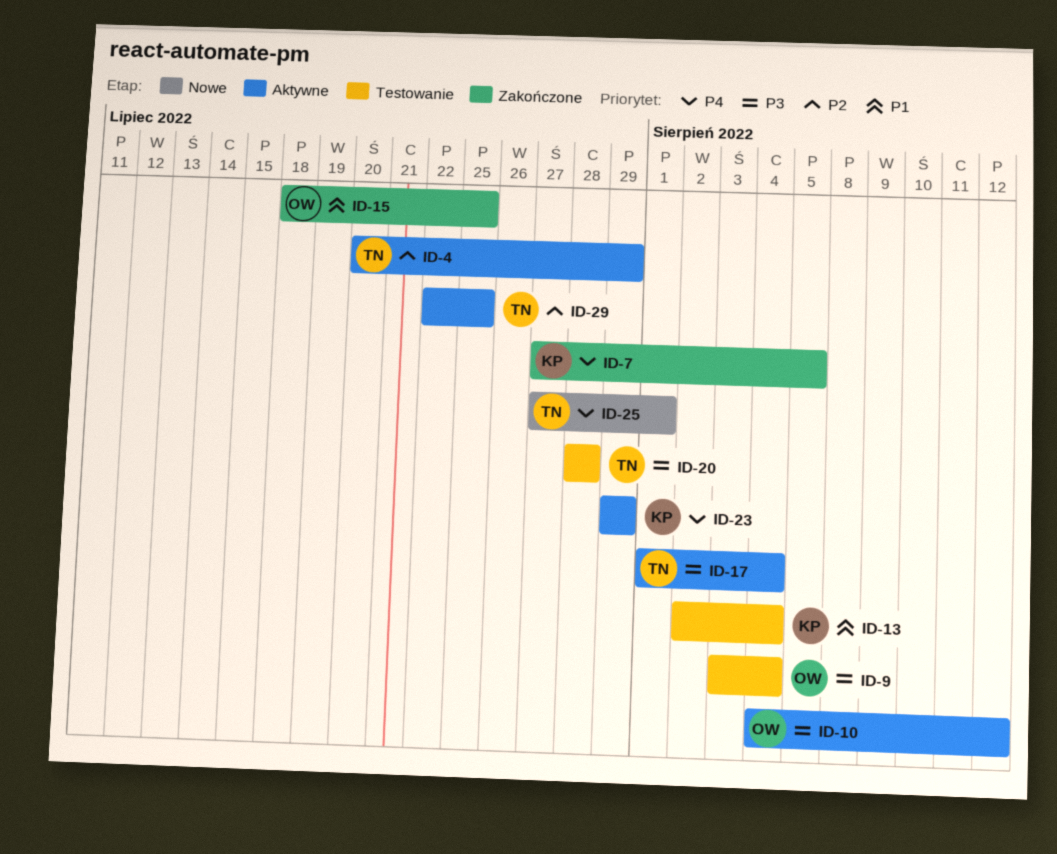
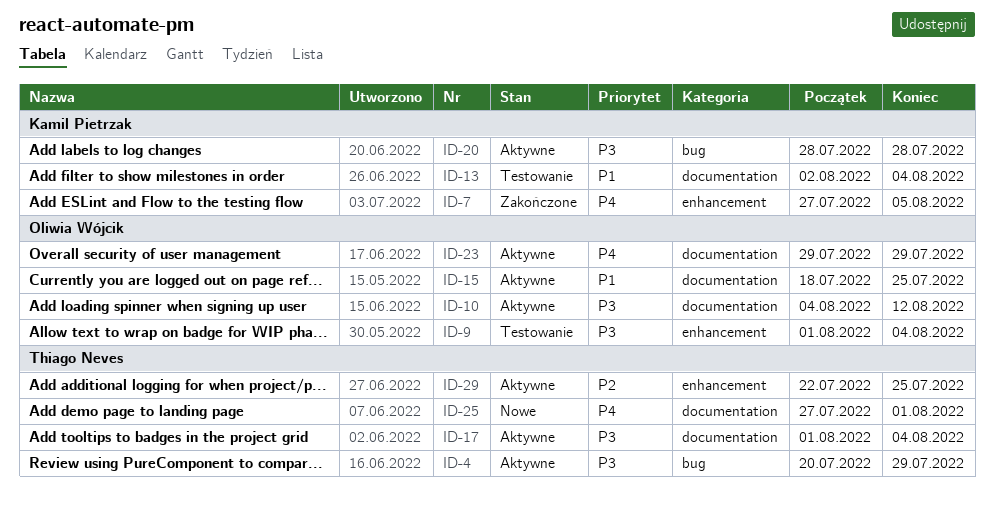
ID-4, priority: P2 -> P3
ID-9, start: Aug 3 -> Aug 1
ID-15, status: Zakończone -> Aktywne
ID-20, status: Testowanie -> Aktywne
ID-20, owner: Thiago Neves -> Kamil Pietrzak
ID-23, owner: Kamil Pietrzak -> Oliwia Wójcik

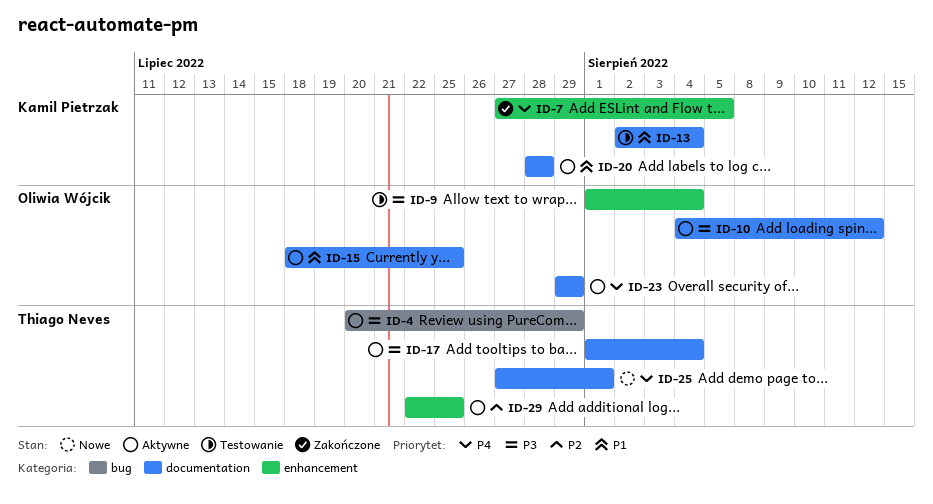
ID-20, priority: P3 -> P1
ID-20, label: bug -> documentation

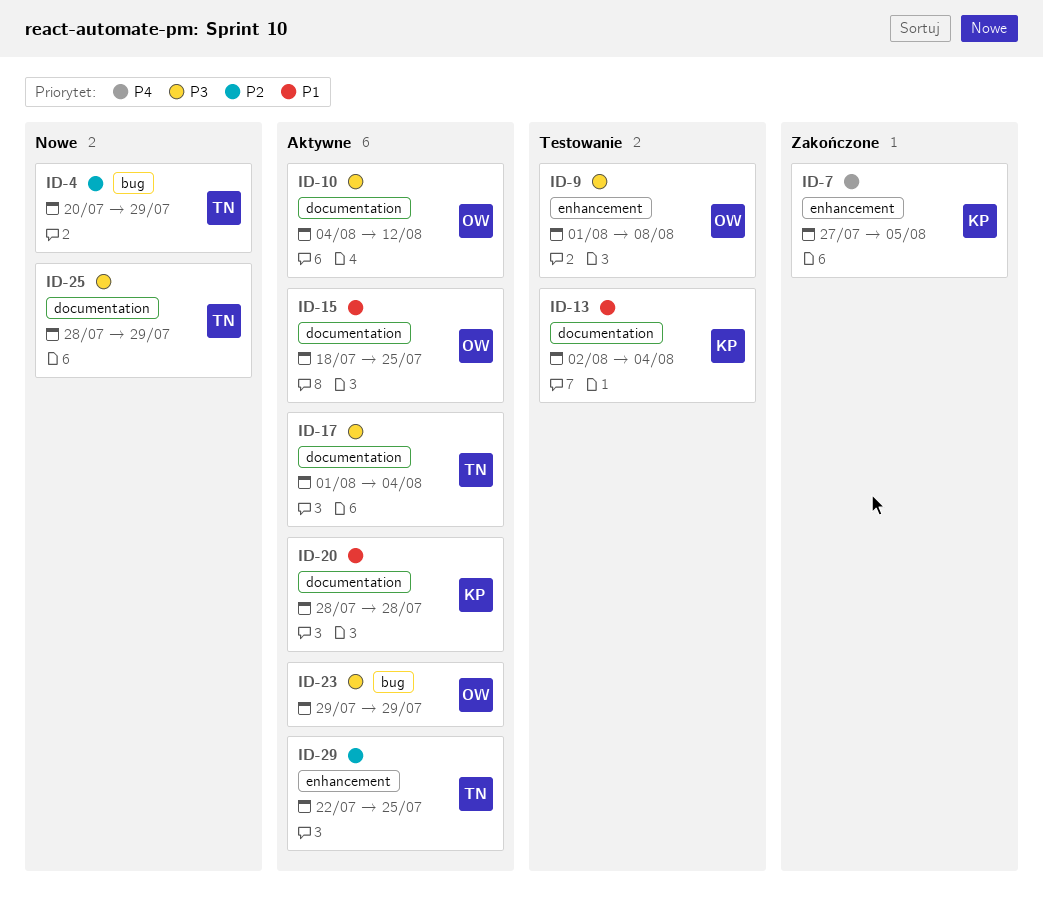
ID-4, status: Aktywne -> Nowe
ID-4, priority: P3 -> P2
ID-9, due: Aug 4 -> Aug 8
ID-23, priority: P4 -> P3
ID-23, label: documentation -> bug
ID-25, priority: P4 -> P3
ID-25, start: Jul 27 -> Jul 28
ID-25, due: Aug 1 -> Jul 29

